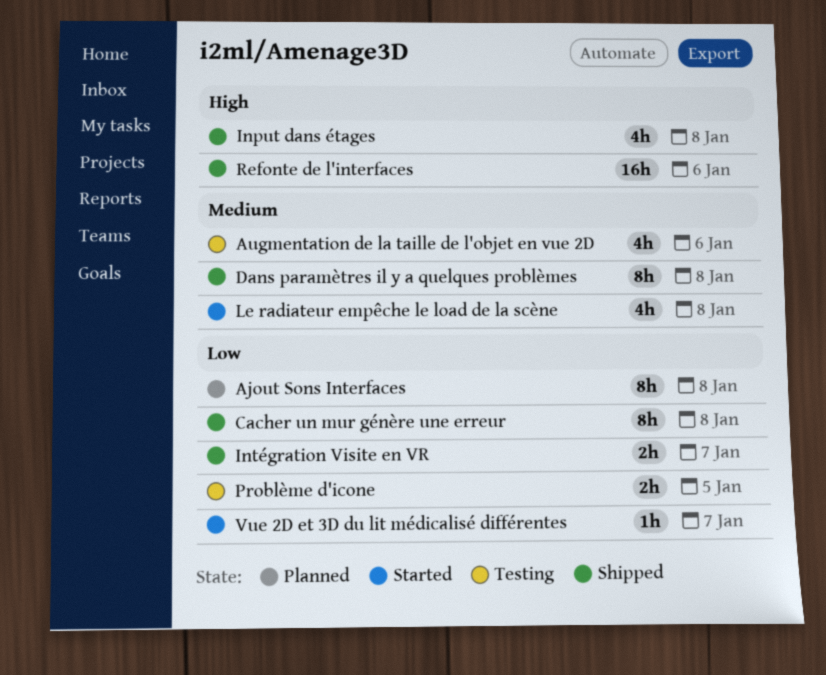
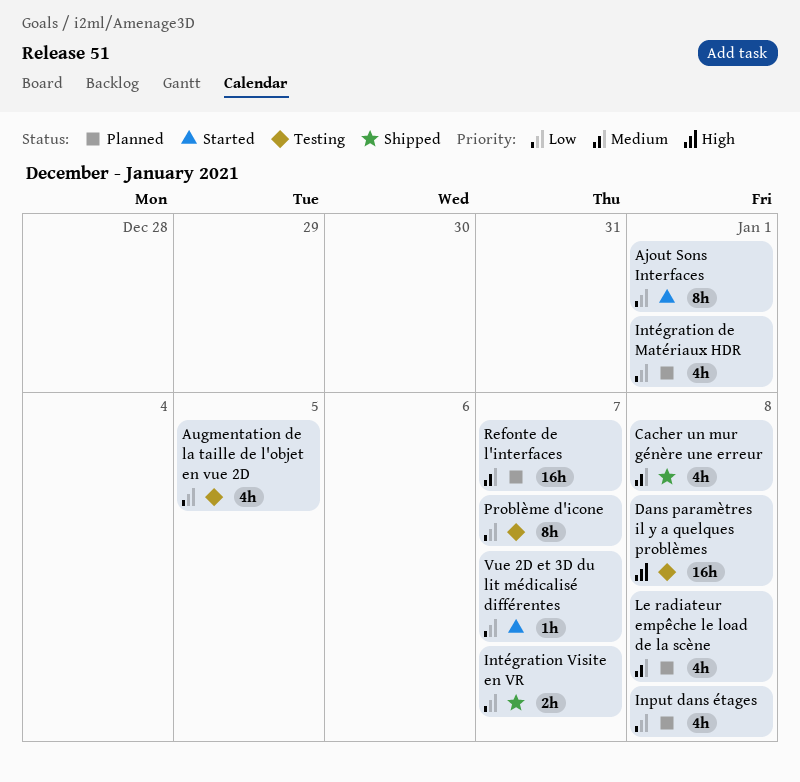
Ajout Sons Interfaces, status: Planned -> Started
Ajout Sons Interfaces, due: Jan 8 -> Jan 1
Augmentation de la taille de l'objet en vue 2D, priority: Medium -> Low
Augmentation de la taille de l'objet en vue 2D, due: Jan 6 -> Jan 5
Cacher un mur génère une erreur, priority: Low -> Medium
Cacher un mur génère une erreur, estimate: 8h -> 4h
Dans paramètres il y a quelques problèmes, status: Shipped -> Testing
Dans paramètres il y a quelques problèmes, priority: Medium -> High
Dans paramètres il y a quelques problèmes, estimate: 8h -> 16h
Input dans étages, status: Shipped -> Planned
Input dans étages, priority: High -> Low
Intégration de Matériaux HDR: none -> present
Le radiateur empêche le load de la scène, status: Started -> Planned
Problème d'icone, estimate: 2h -> 8h
Problème d'icone, due: Jan 5 -> Jan 7
Refonte de l'interfaces, status: Shipped -> Planned
Refonte de l'interfaces, priority: High -> Medium
Refonte de l'interfaces, due: Jan 6 -> Jan 7

